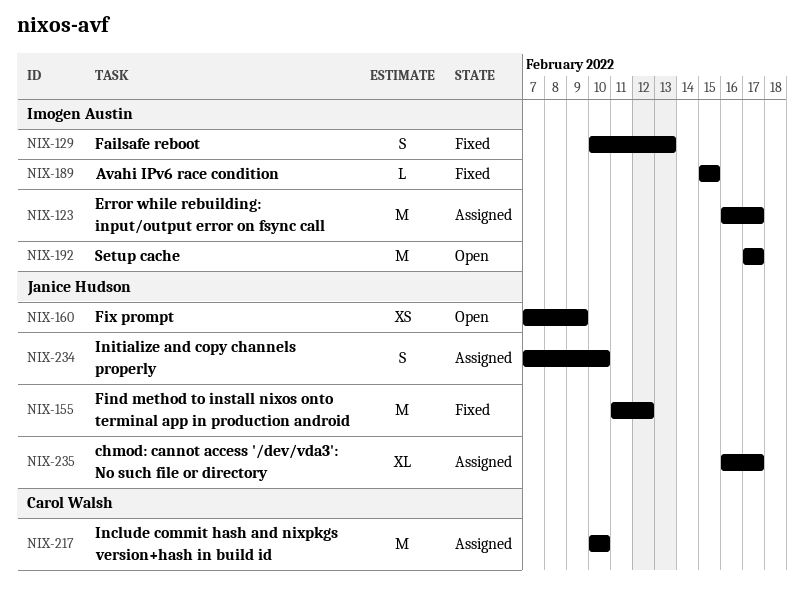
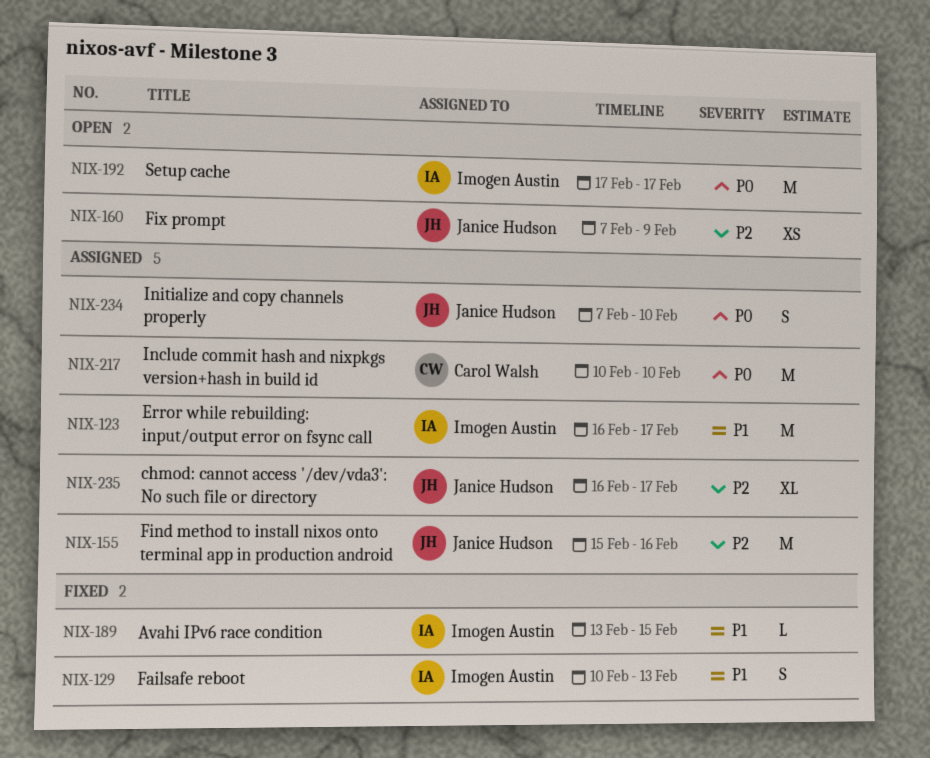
NIX-155, status: Fixed -> Assigned
NIX-155, start: Feb 11 -> Feb 15
NIX-155, due: Feb 12 -> Feb 16
NIX-189, start: Feb 15 -> Feb 13

